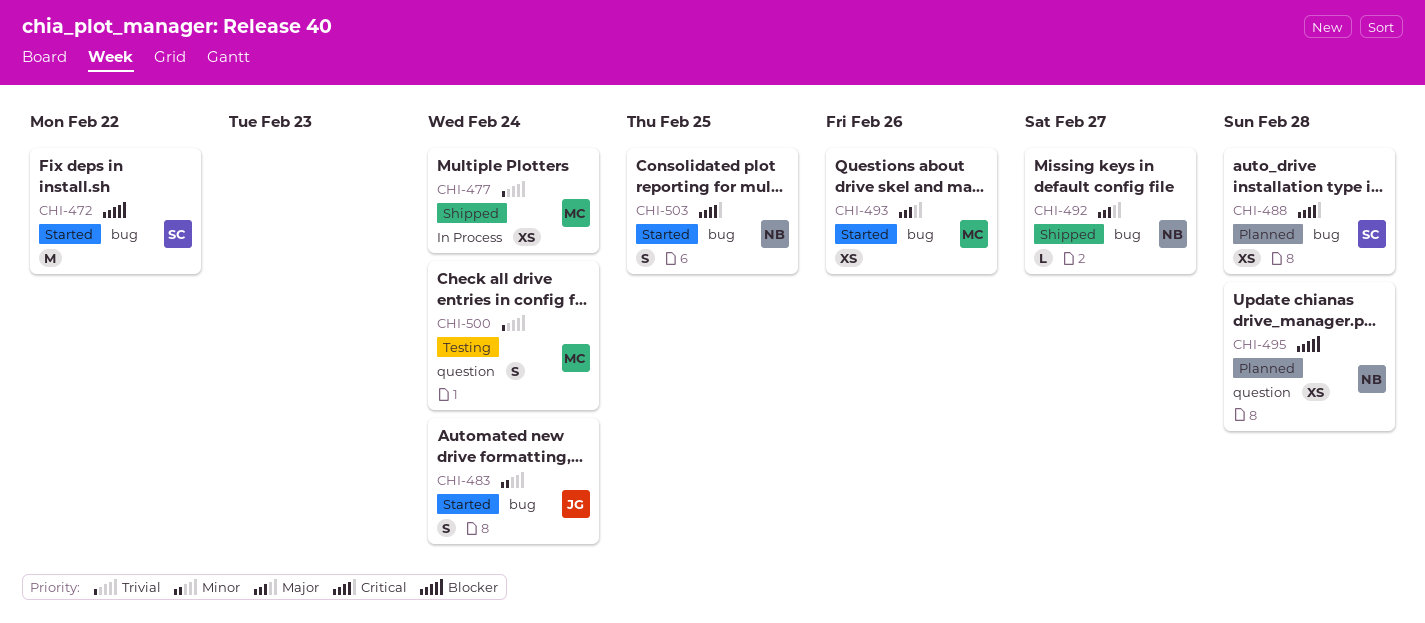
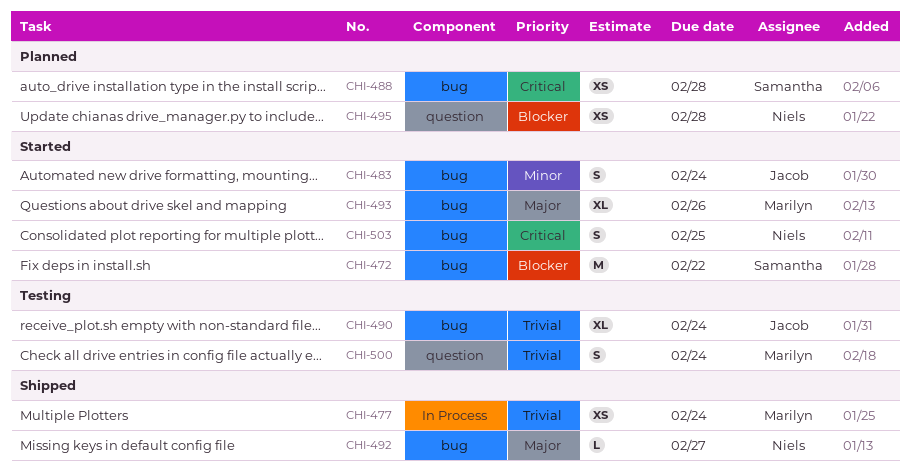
CHI-490: none -> present
CHI-493, estimate: XS -> XL

